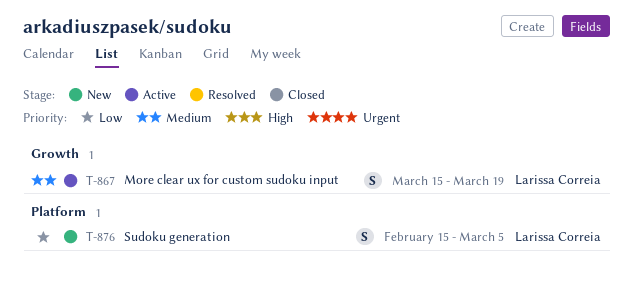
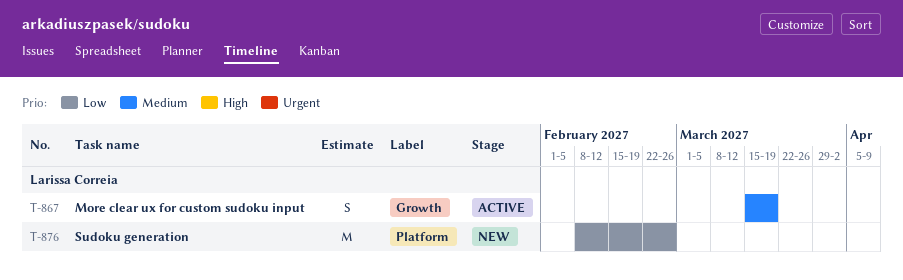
T-876, estimate: S -> M
T-876, start: Feb 15 -> Feb 8
T-876, due: Mar 5 -> Feb 26

